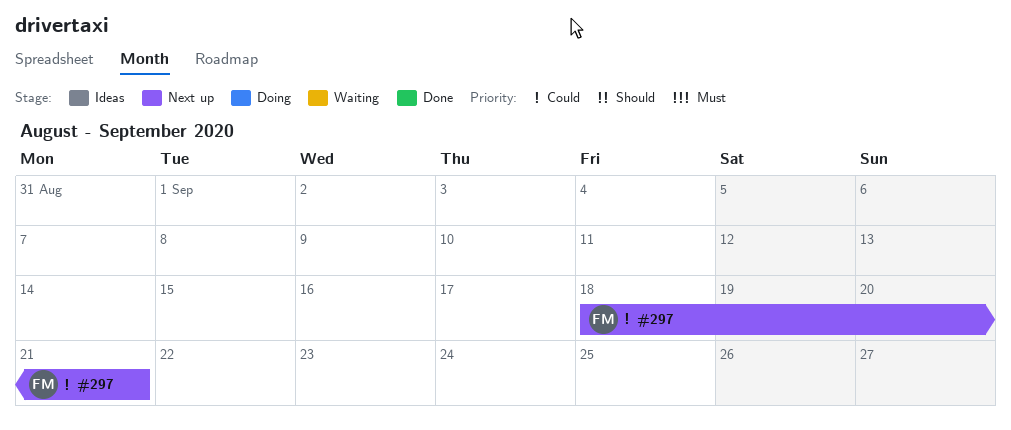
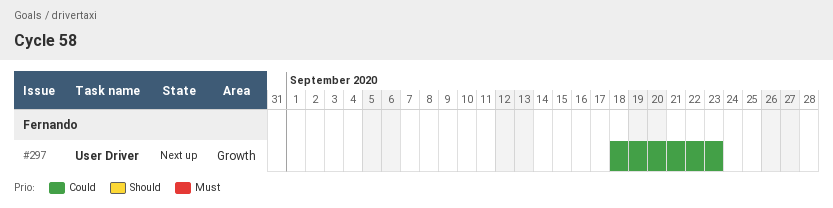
#297, due: Sep 21 -> Sep 23

